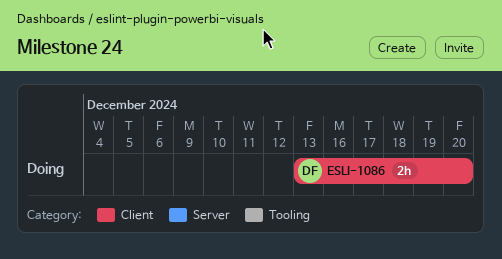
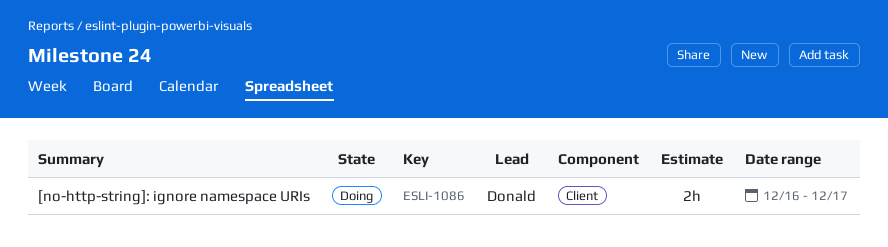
ESLI-1086, start: Dec 13 -> Dec 16
ESLI-1086, due: Dec 20 -> Dec 17

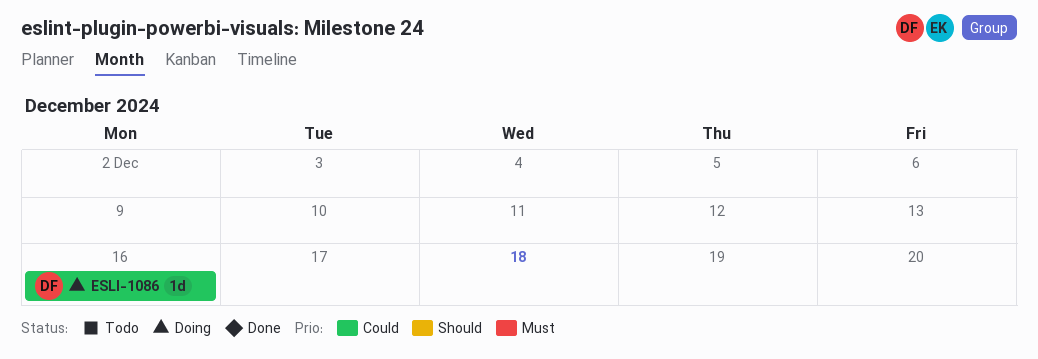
ESLI-1086, estimate: 2h -> 1d
ESLI-1086, due: Dec 17 -> Dec 16

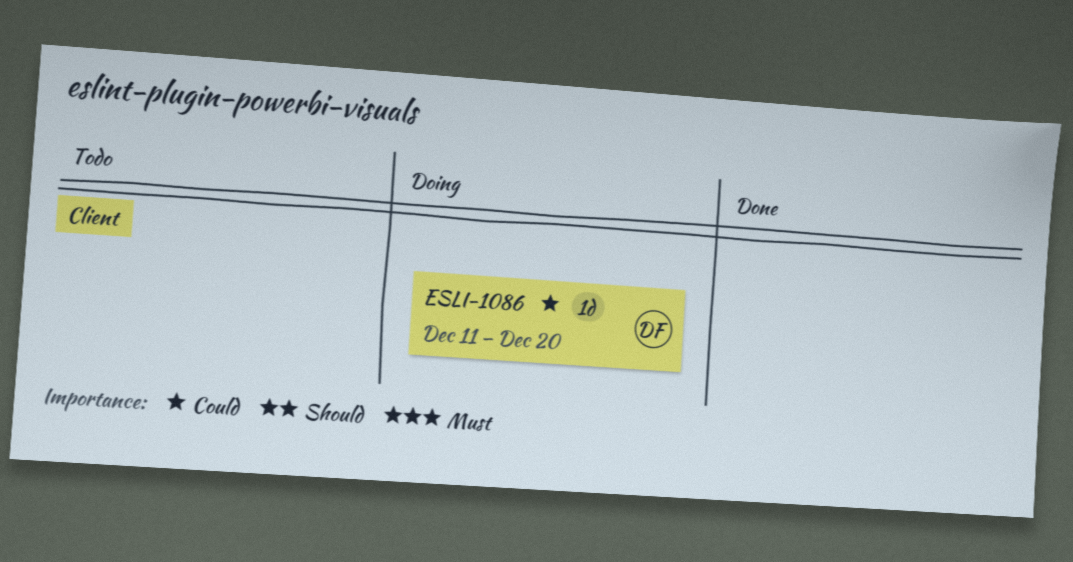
ESLI-1086, start: Dec 16 -> Dec 11
ESLI-1086, due: Dec 16 -> Dec 20

